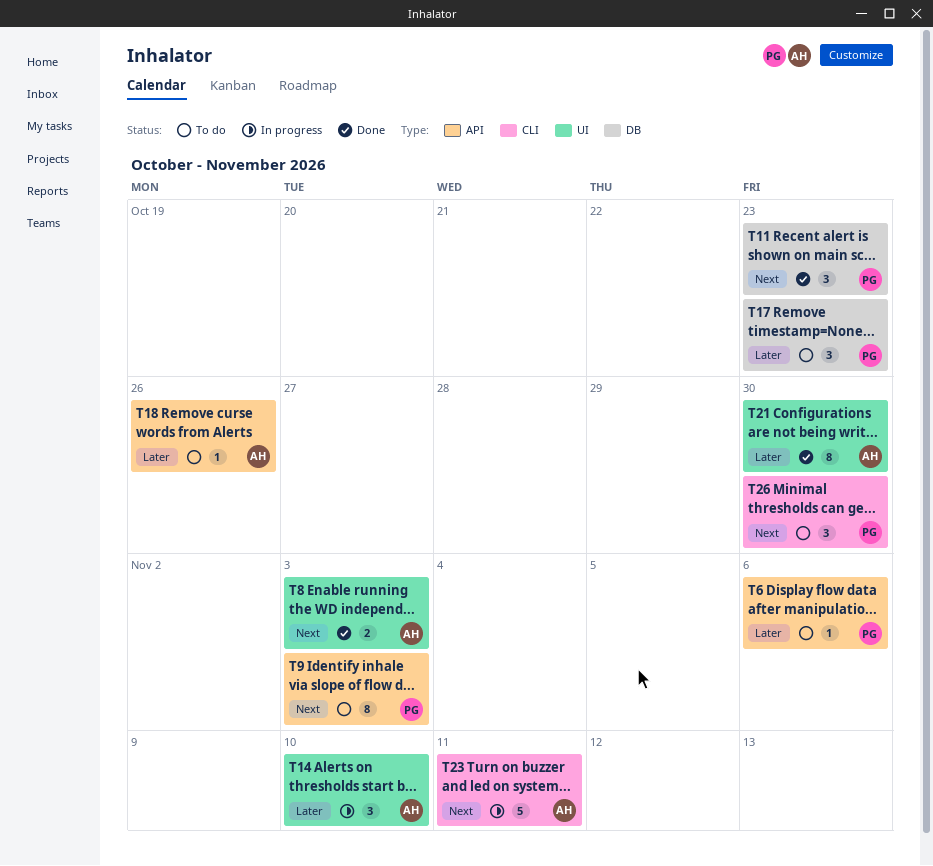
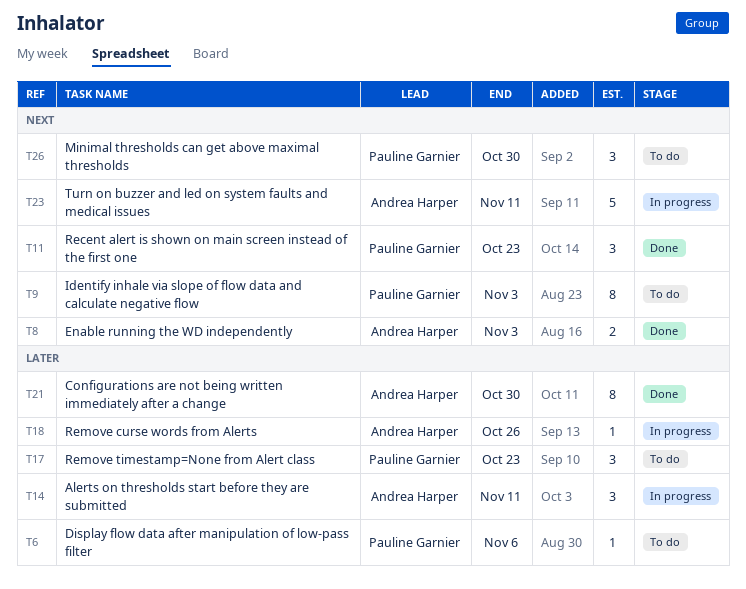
T14, due: Nov 10 -> Nov 11
T18, status: To do -> In progress

